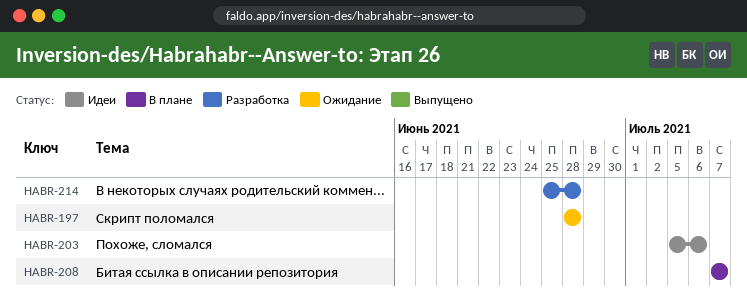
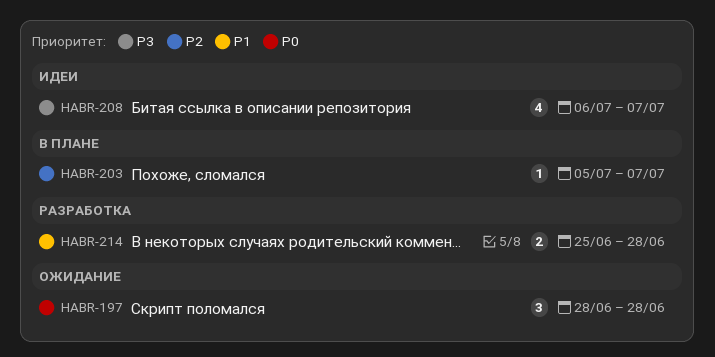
HABR-203, status: Идеи -> В плане
HABR-203, due: Jul 6 -> Jul 7
HABR-208, status: В плане -> Идеи
HABR-208, start: Jul 7 -> Jul 6

